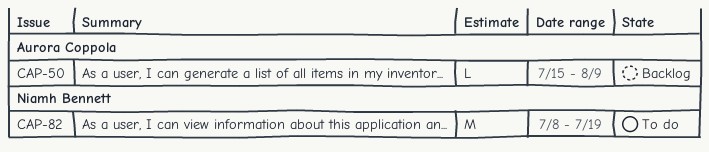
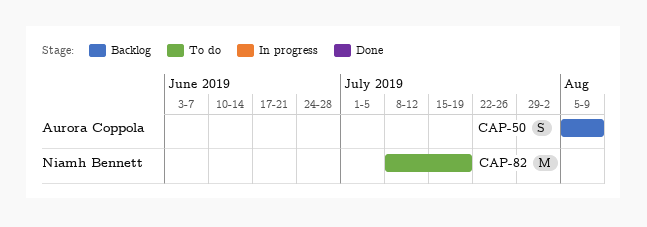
CAP-50, estimate: L -> S
CAP-50, start: Jul 15 -> Aug 5

